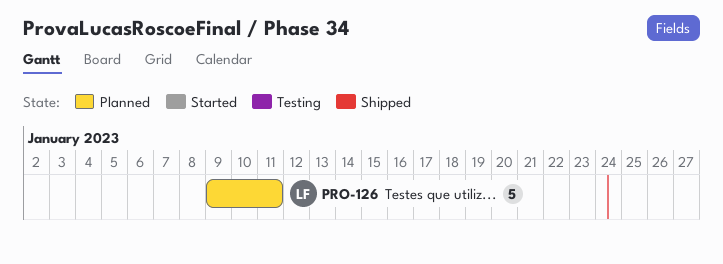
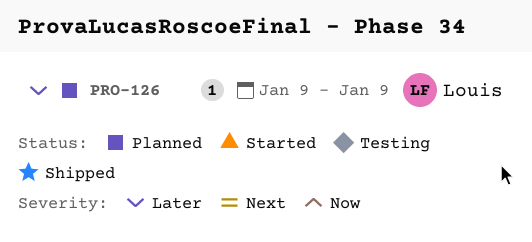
PRO-126, estimate: 5 -> 1
PRO-126, due: Jan 11 -> Jan 9

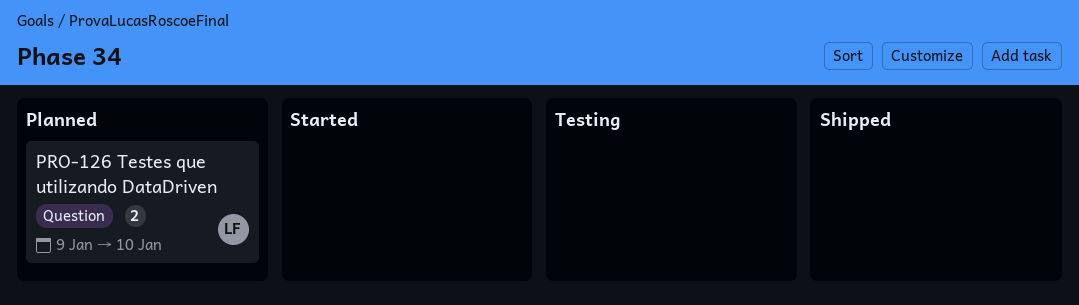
PRO-126, estimate: 1 -> 2
PRO-126, due: Jan 9 -> Jan 10

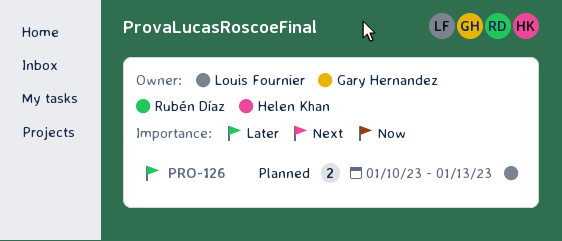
PRO-126, start: Jan 9 -> Jan 10
PRO-126, due: Jan 10 -> Jan 13

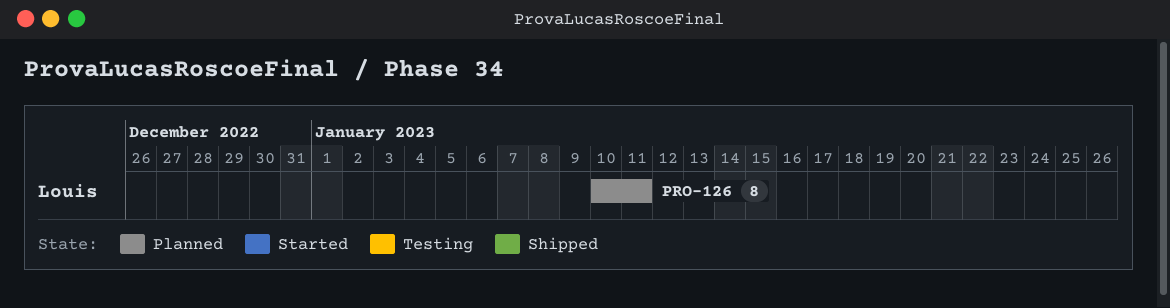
PRO-126, estimate: 2 -> 8
PRO-126, due: Jan 13 -> Jan 11

